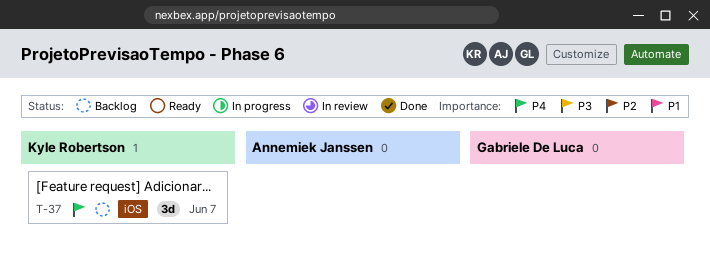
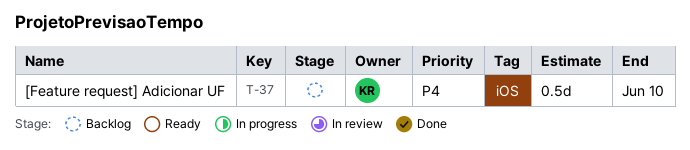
T-37, estimate: 3d -> 0.5d
T-37, due: Jun 7 -> Jun 10

